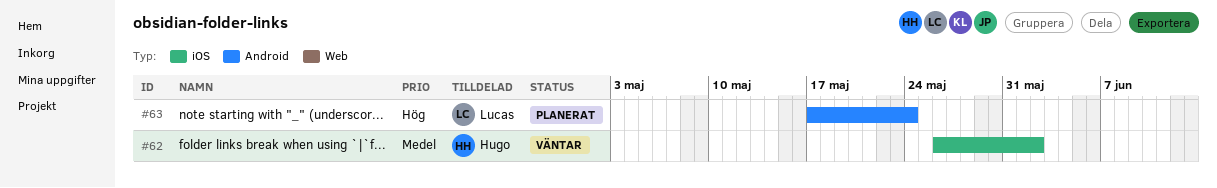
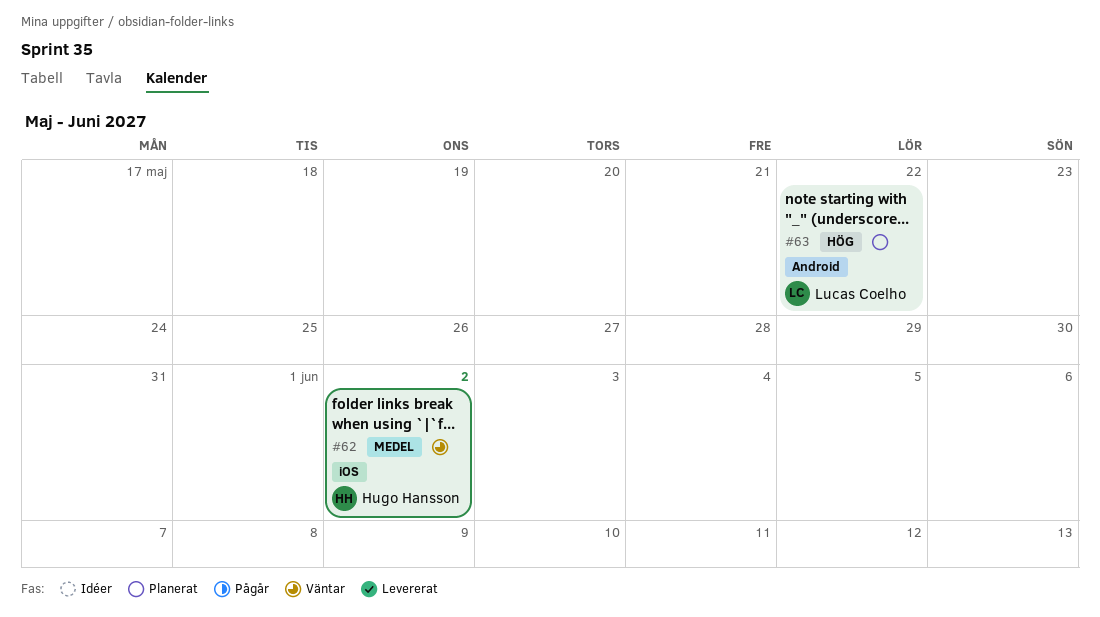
#63, due: May 24 -> May 22

